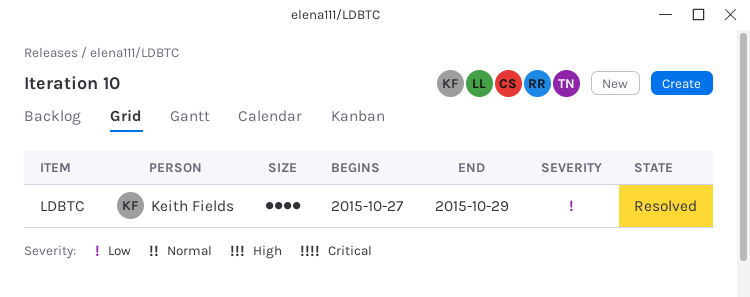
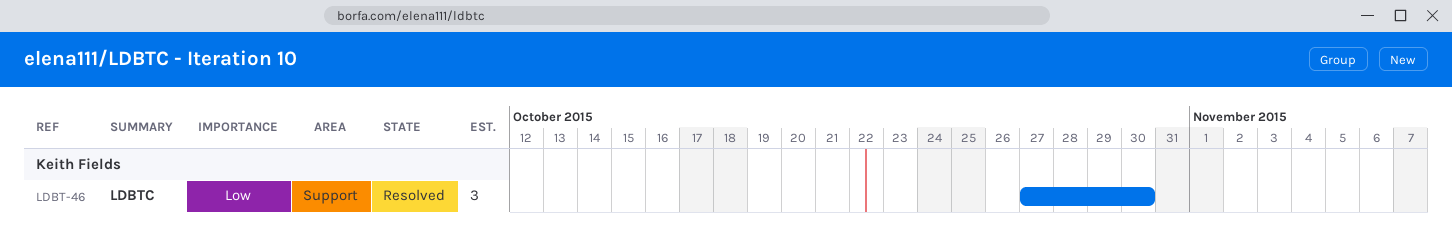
LDBTC, estimate: 4 -> 3
LDBTC, due: Oct 29 -> Oct 30

